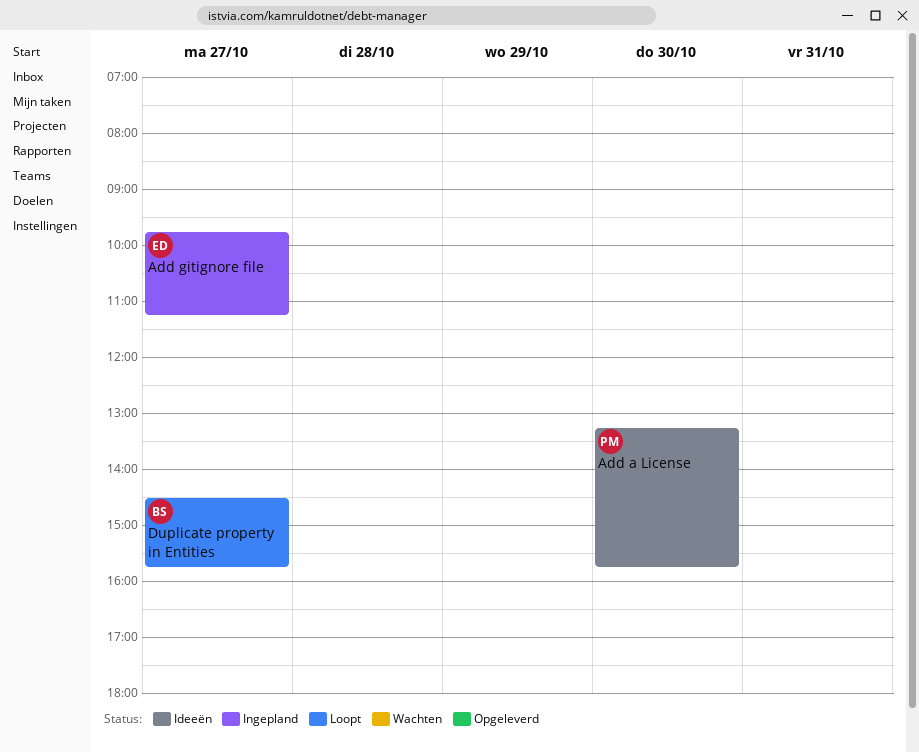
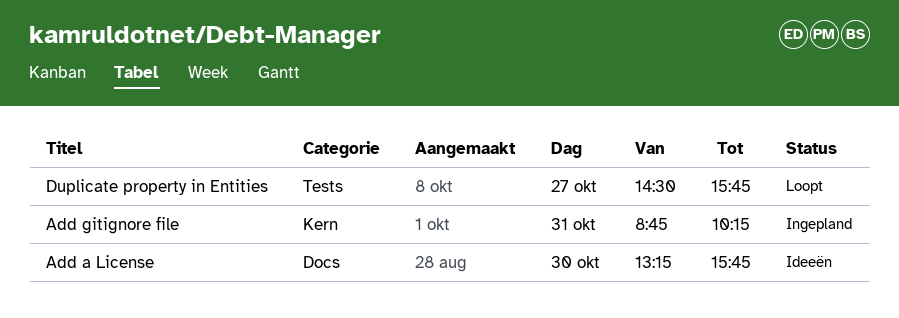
Add gitignore file, day: Oct 27 -> Oct 31
Add gitignore file, begins: 09:45 -> 08:45
Add gitignore file, ends: 11:15 -> 10:15

